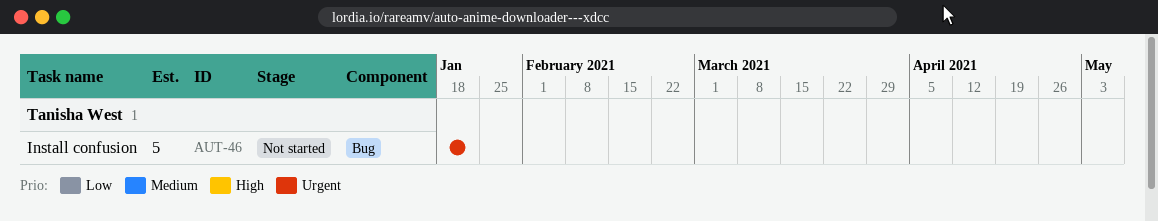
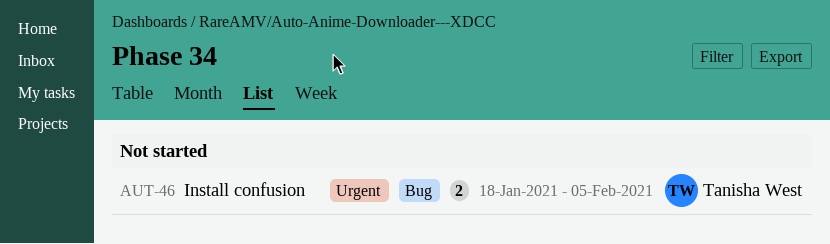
AUT-46, estimate: 5 -> 2
AUT-46, due: Jan 22 -> Feb 5

